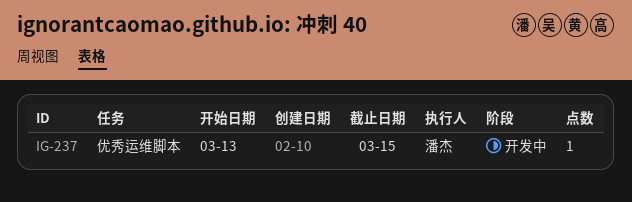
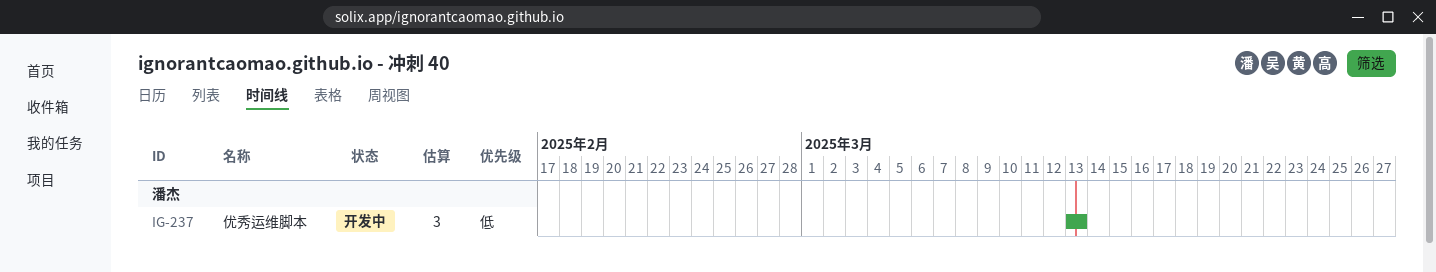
IG-237, estimate: 1 -> 3
IG-237, due: Mar 15 -> Mar 13

